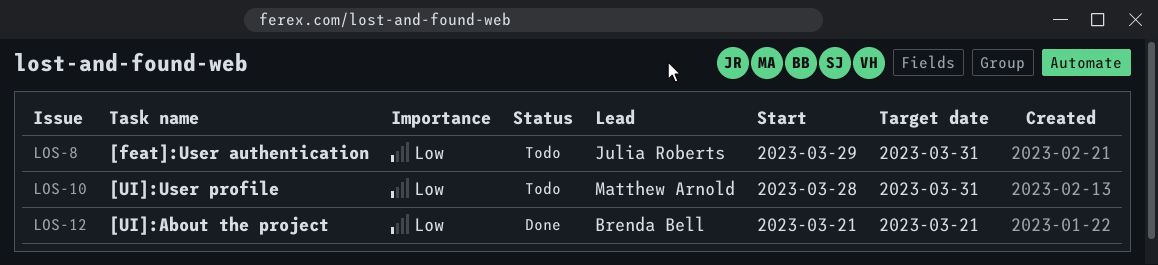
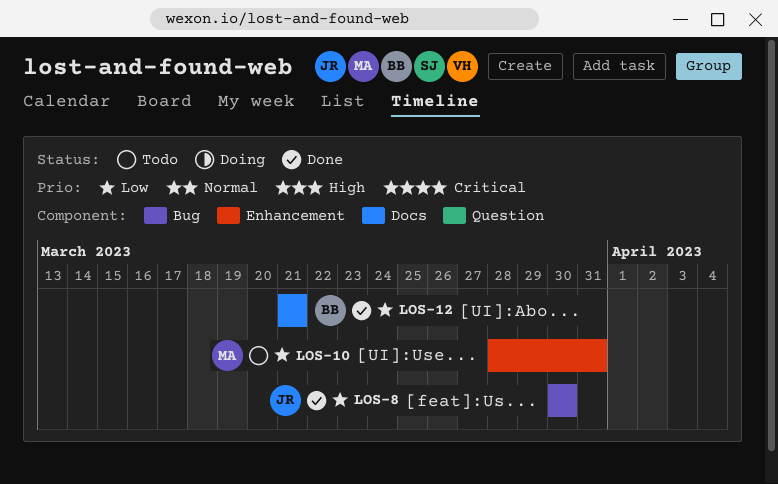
LOS-8, status: Todo -> Done
LOS-8, start: Mar 29 -> Mar 30
LOS-8, due: Mar 31 -> Mar 30

